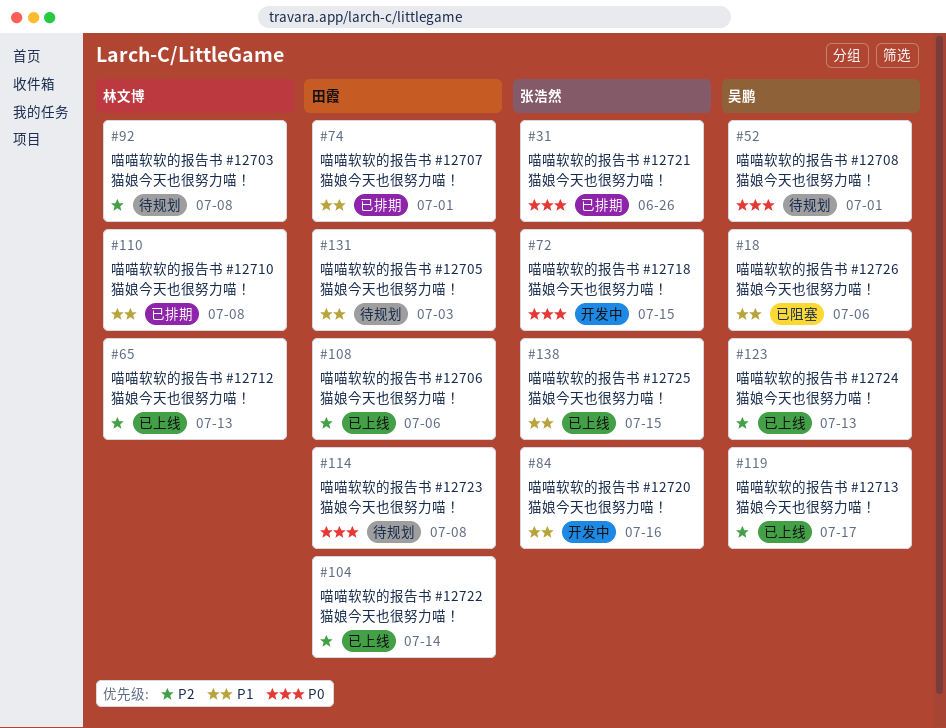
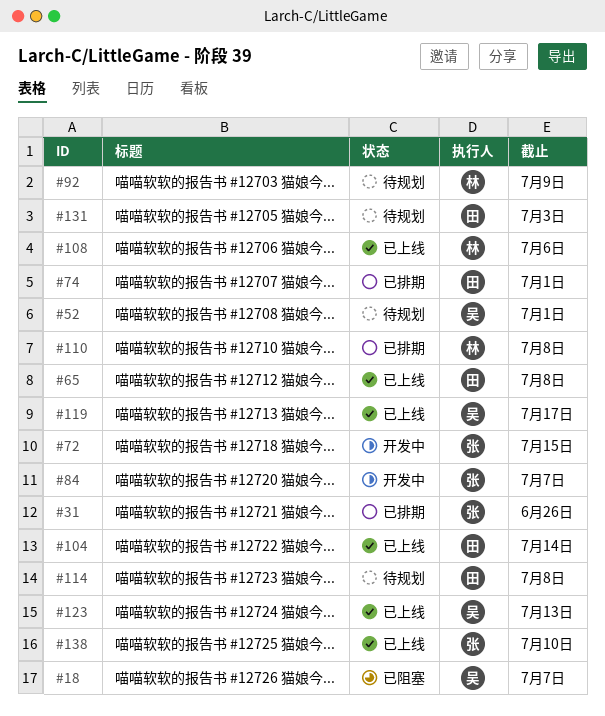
#18, due: Jul 6 -> Jul 7
#65, owner: 林文博 -> 田霞
#65, due: Jul 13 -> Jul 8
#84, due: Jul 16 -> Jul 7
#92, due: Jul 8 -> Jul 9
#108, owner: 田霞 -> 林文博
#138, due: Jul 15 -> Jul 10

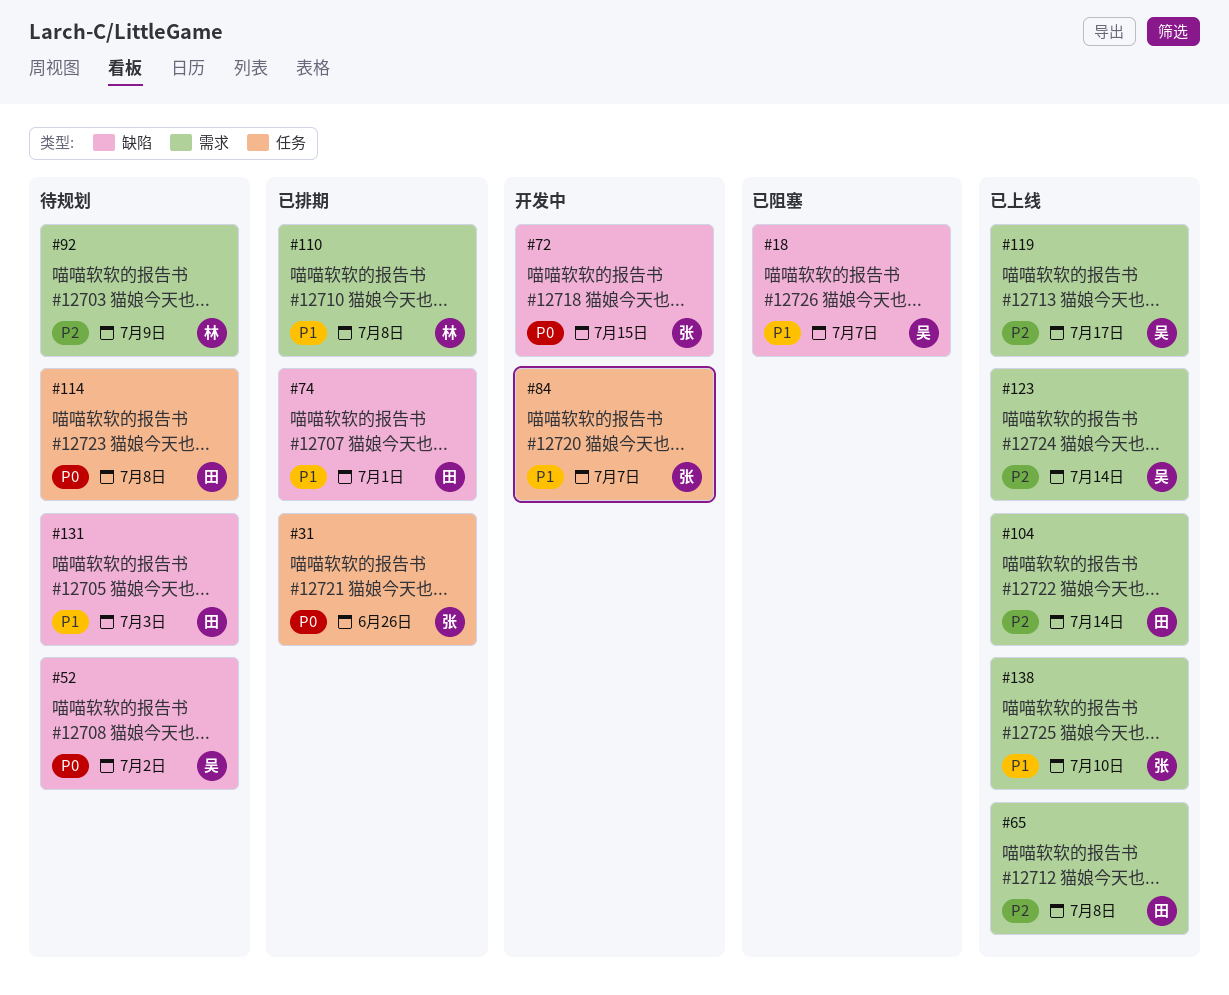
#52, due: Jul 1 -> Jul 2
#108: present -> none
#123, due: Jul 13 -> Jul 14

